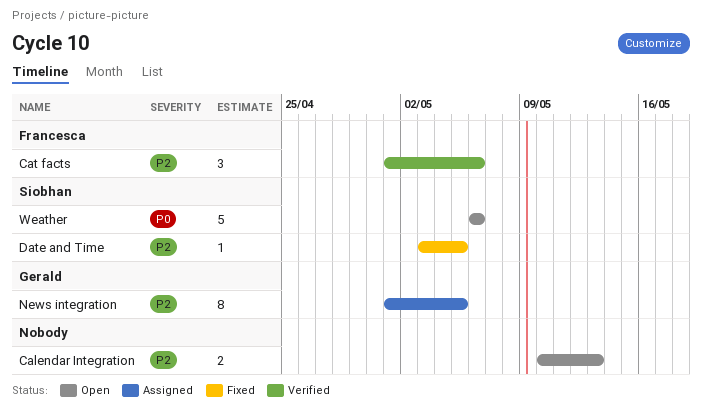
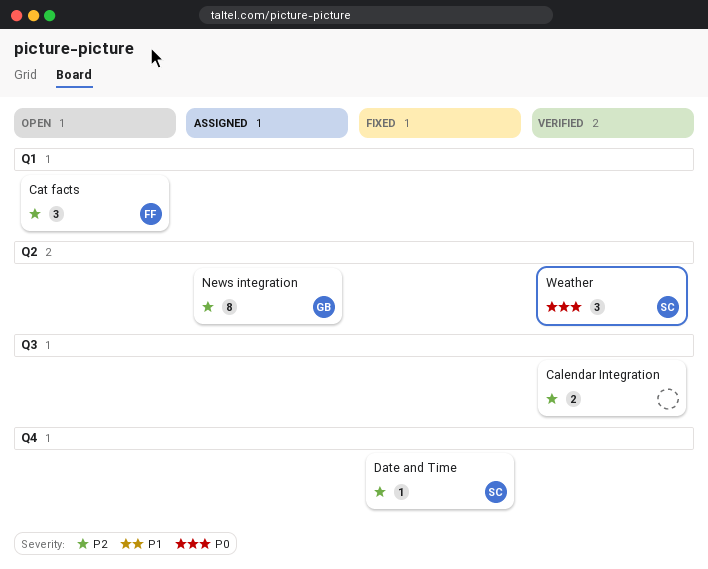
Calendar Integration, status: Open -> Verified
Cat facts, status: Verified -> Open
Weather, status: Open -> Verified
Weather, estimate: 5 -> 3

